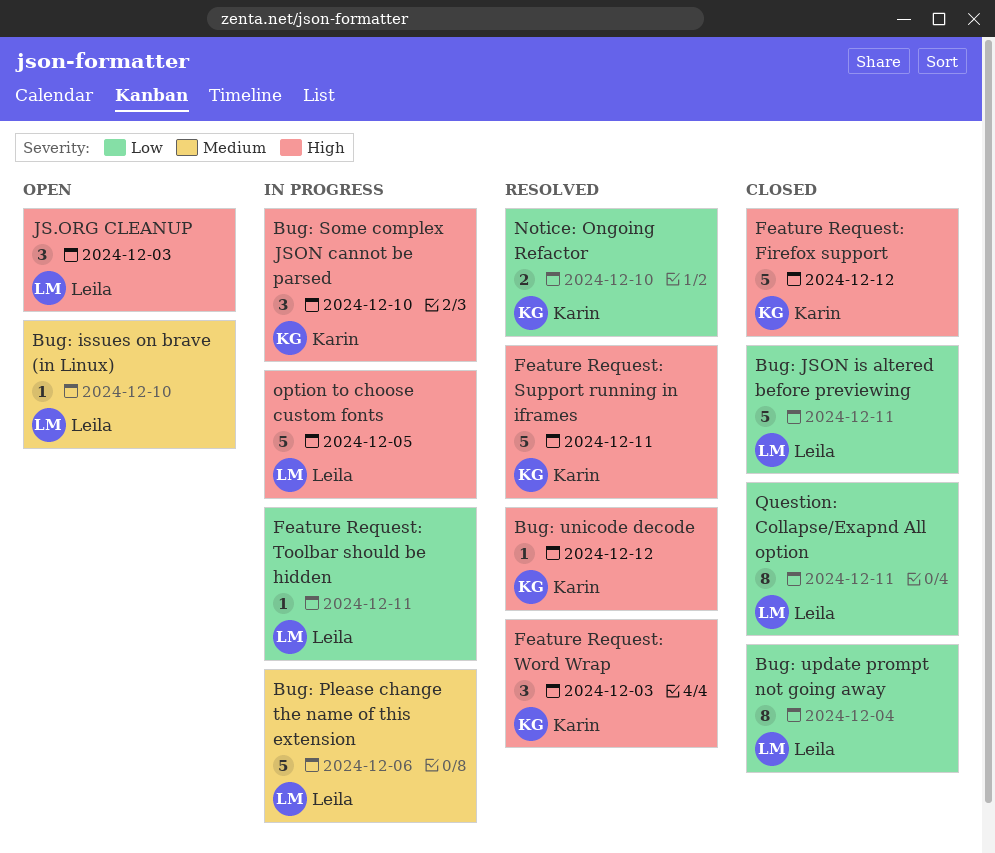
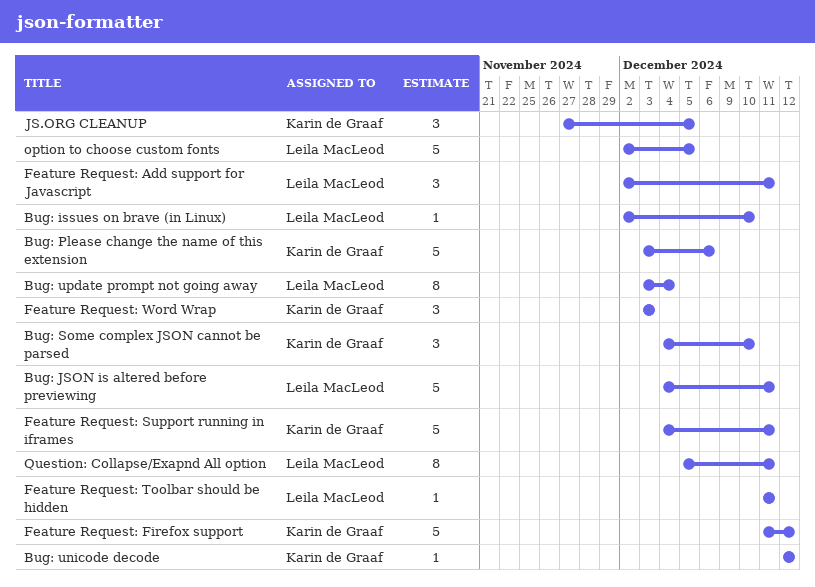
Bug: Please change the name of this extension, owner: Leila MacLeod -> Karin de Graaf
Feature Request: Add support for Javascript: none -> present
JS.ORG CLEANUP, owner: Leila MacLeod -> Karin de Graaf
JS.ORG CLEANUP, due: Dec 3 -> Dec 5
Notice: Ongoing Refactor: present -> none

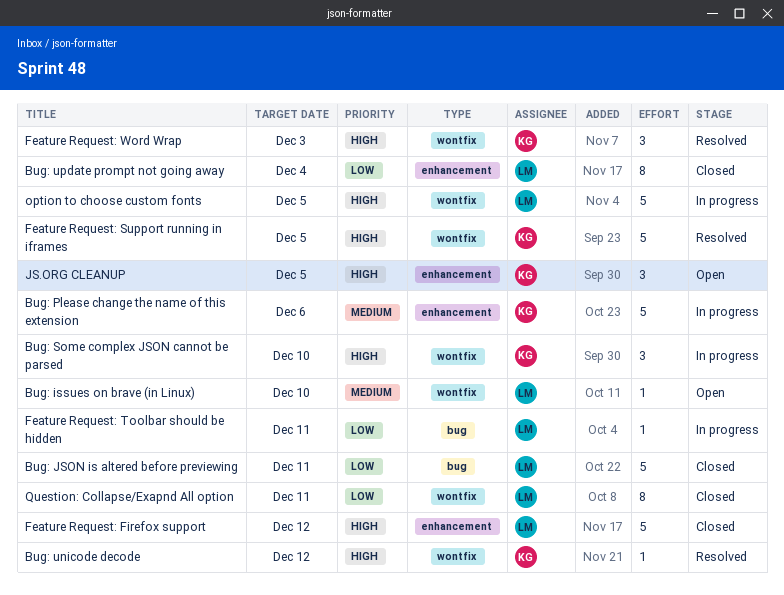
Feature Request: Add support for Javascript: present -> none
Feature Request: Firefox support, owner: Karin de Graaf -> Leila MacLeod
Feature Request: Support running in iframes, due: Dec 11 -> Dec 5

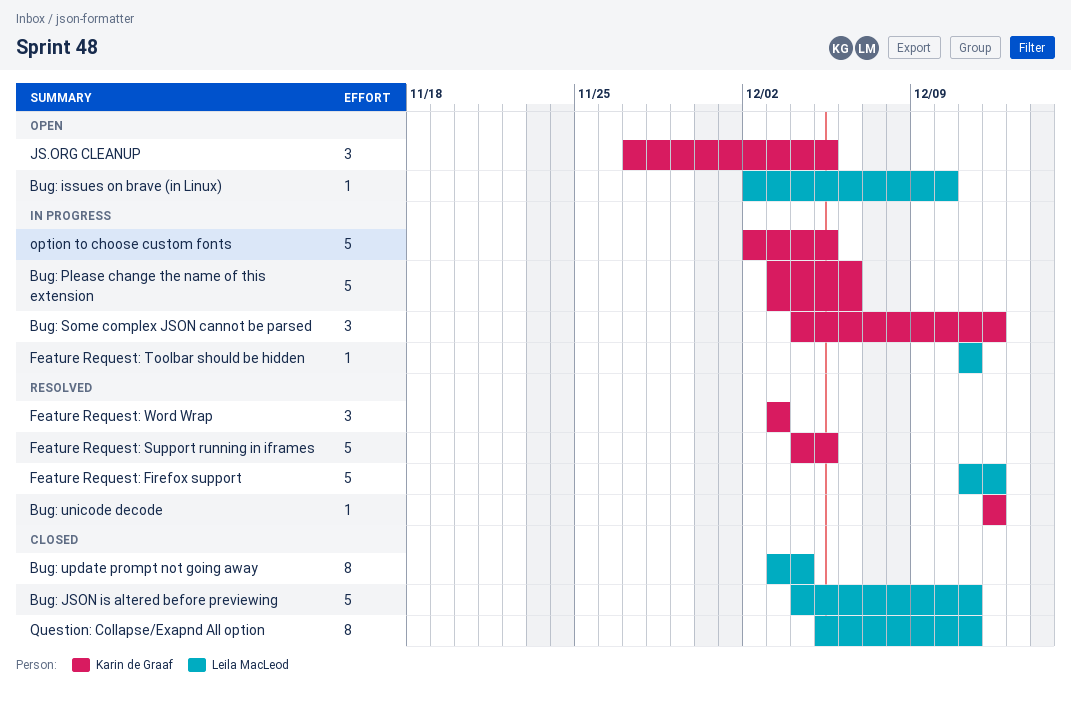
Bug: Some complex JSON cannot be parsed, due: Dec 10 -> Dec 12
Feature Request: Firefox support, status: Closed -> Resolved
option to choose custom fonts, owner: Leila MacLeod -> Karin de Graaf

